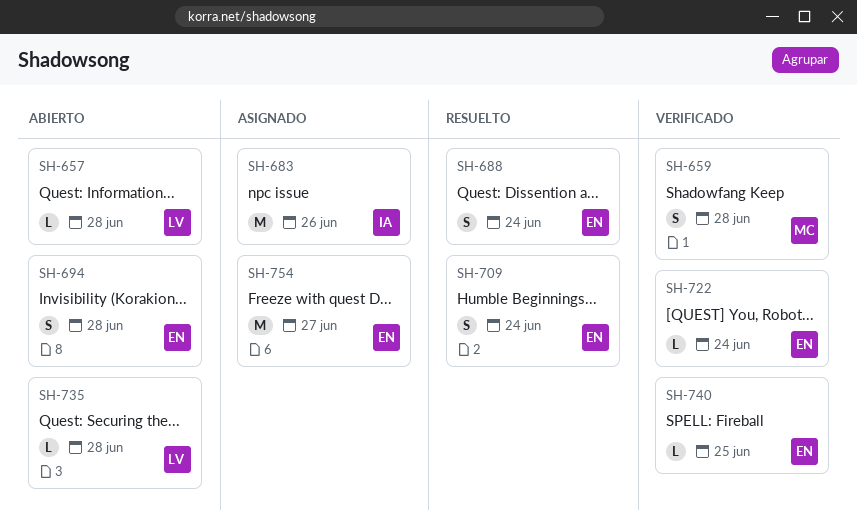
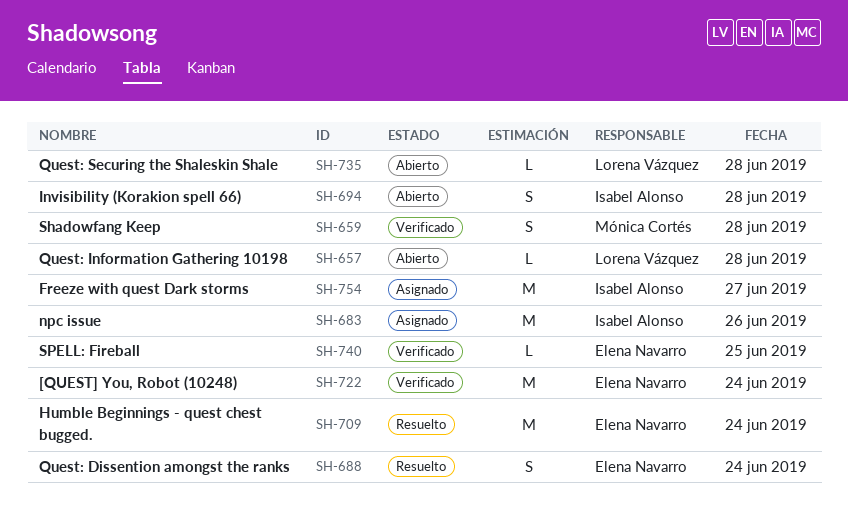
SH-694, owner: Elena Navarro -> Isabel Alonso
SH-709, estimate: S -> M
SH-722, estimate: L -> M
SH-754, owner: Elena Navarro -> Isabel Alonso

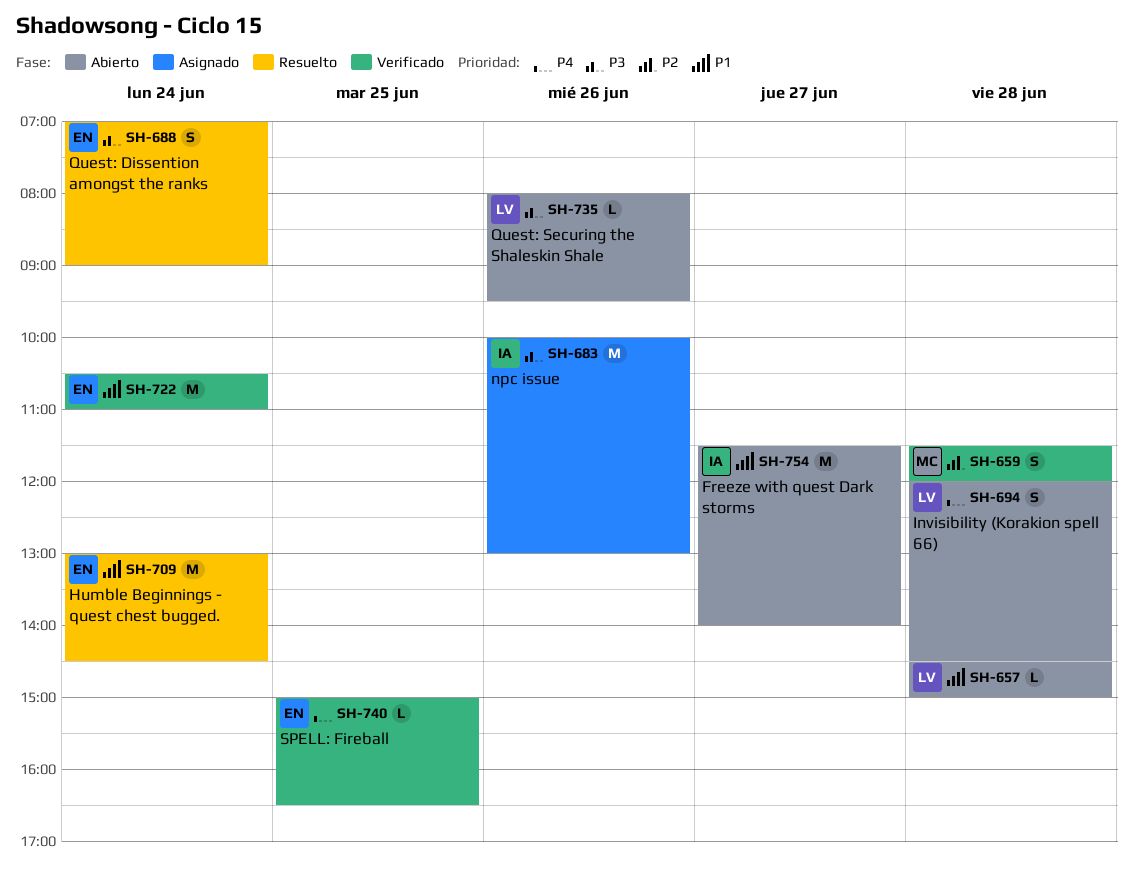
SH-694, owner: Isabel Alonso -> Lorena Vázquez
SH-735, day: Jun 28 -> Jun 26
SH-754, status: Asignado -> Abierto

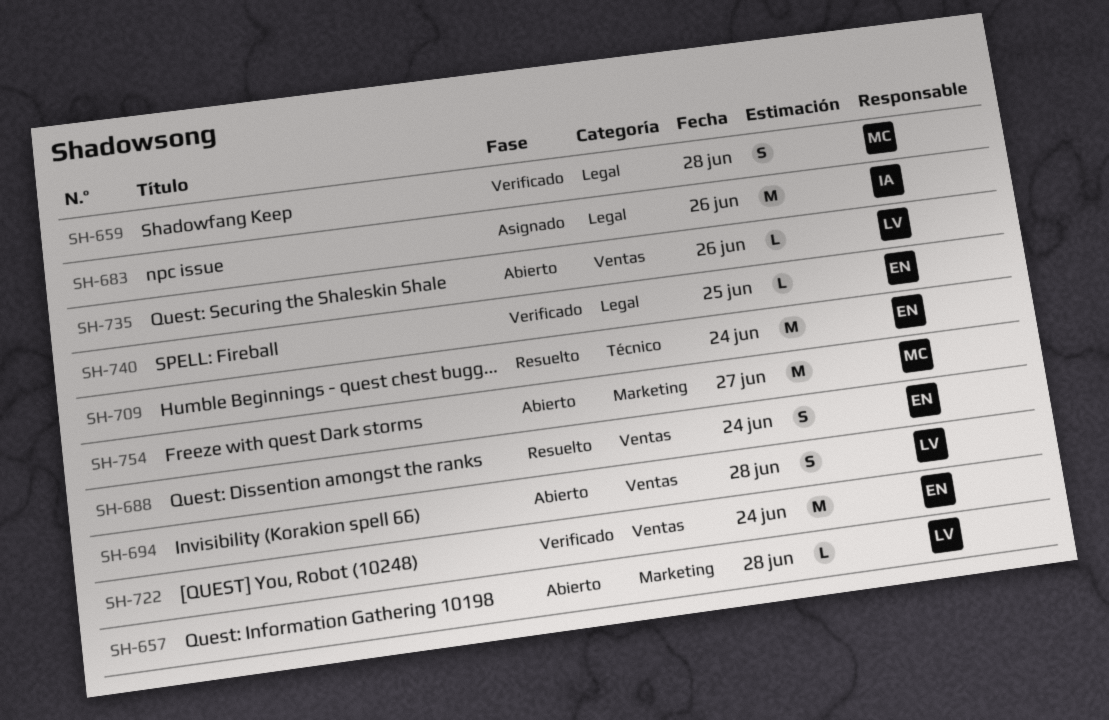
SH-754, owner: IA -> MC

